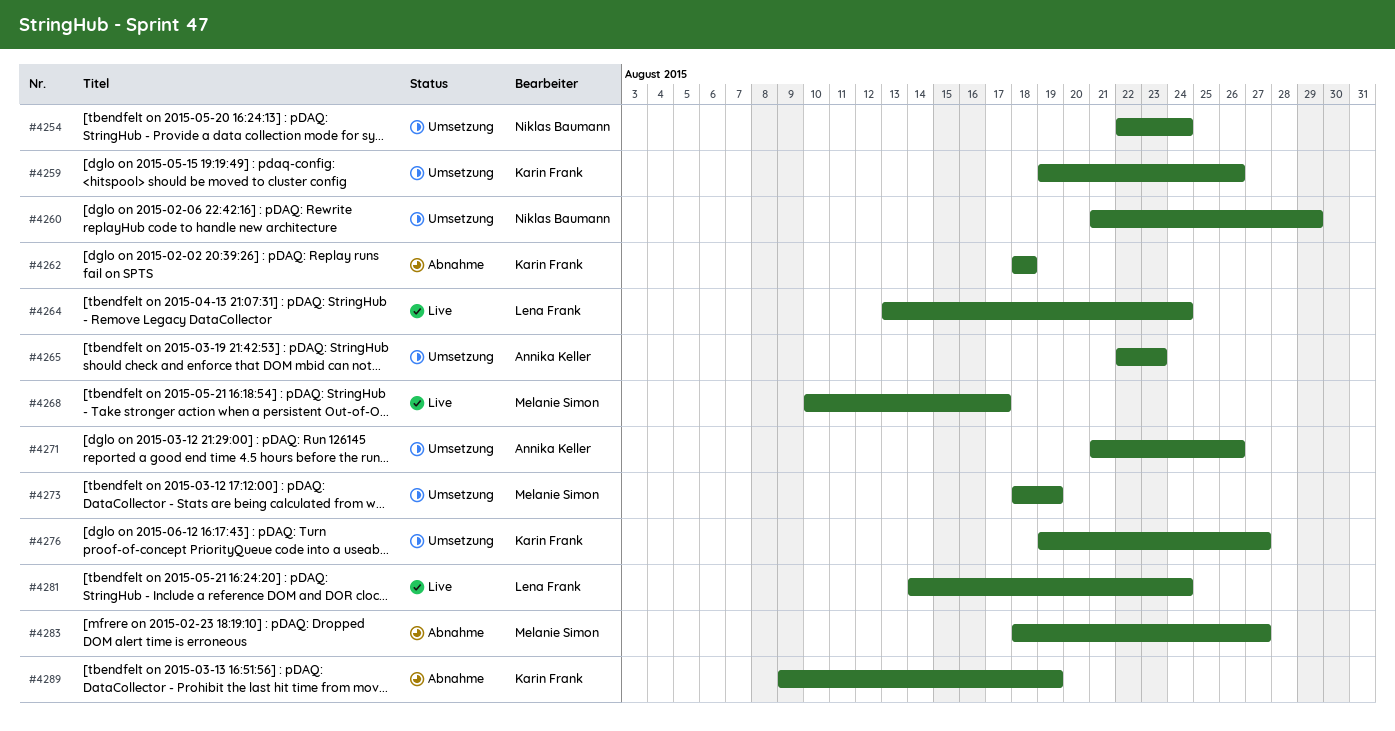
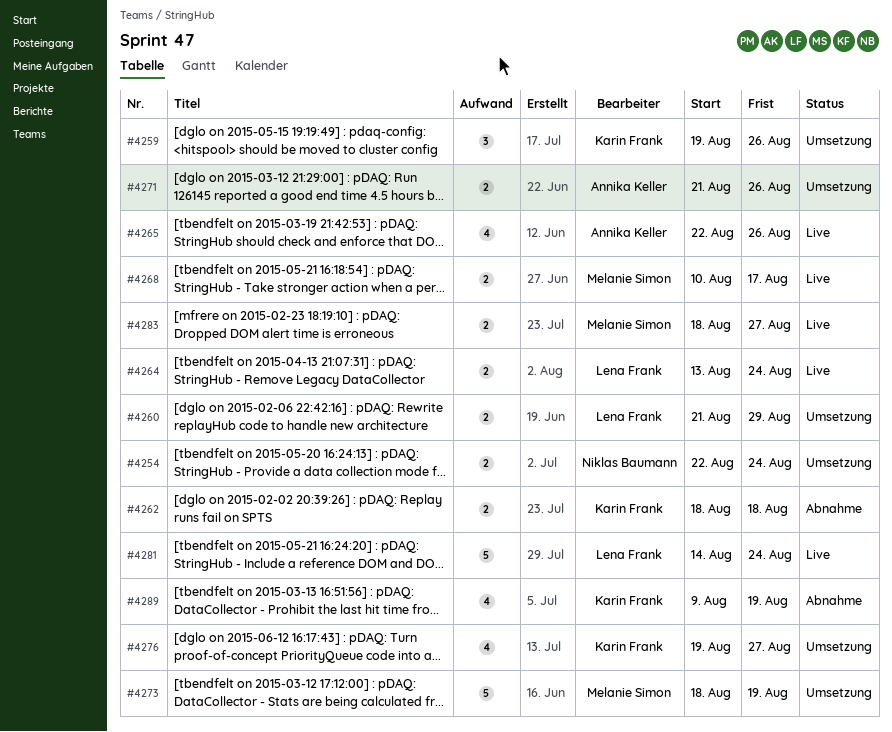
#4260, owner: Niklas Baumann -> Lena Frank
#4265, status: Umsetzung -> Live
#4265, due: Aug 23 -> Aug 26
#4283, status: Abnahme -> Live

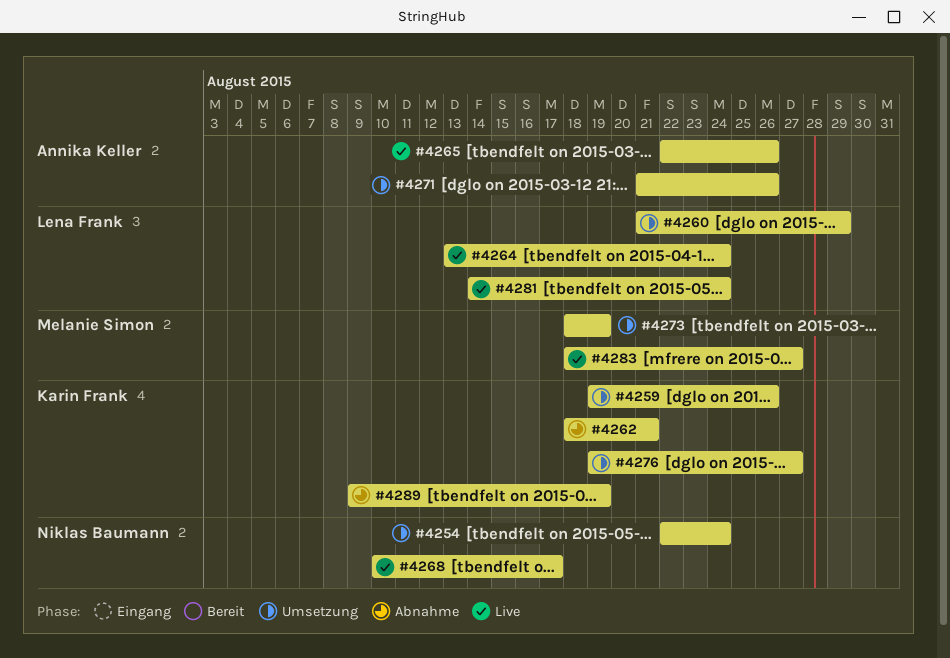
#4262, due: Aug 18 -> Aug 21
#4268, owner: Melanie Simon -> Niklas Baumann

